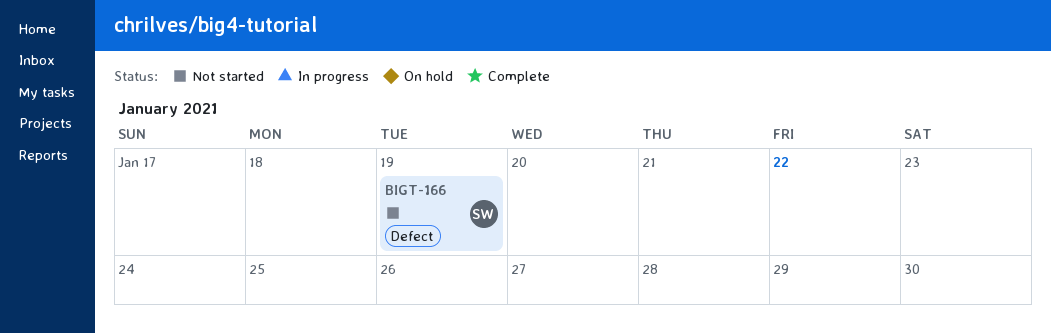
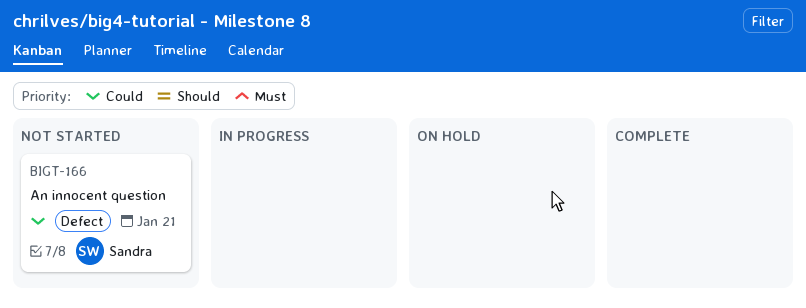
BIGT-166, due: Jan 19 -> Jan 21

